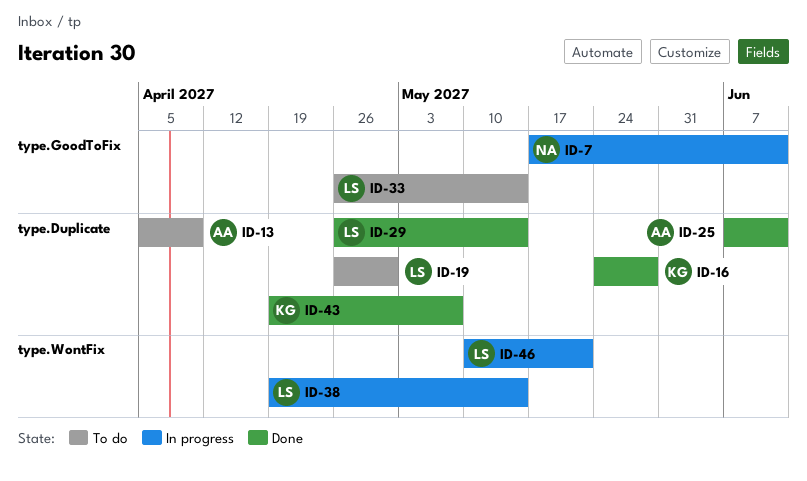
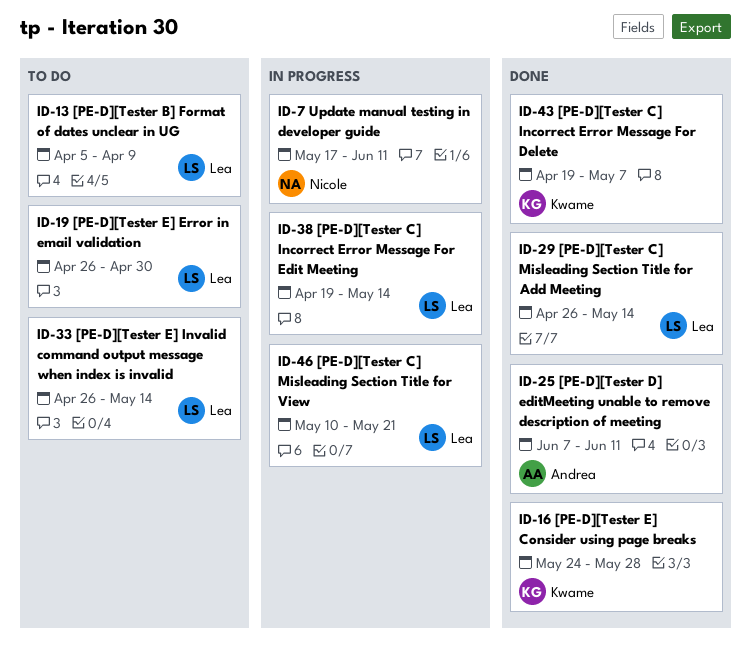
ID-13, owner: Andrea -> Lea

